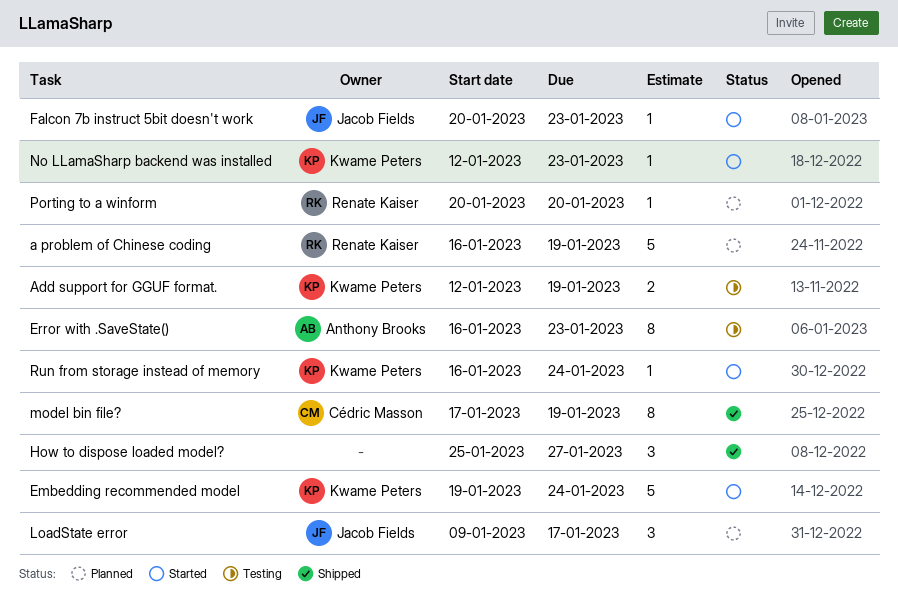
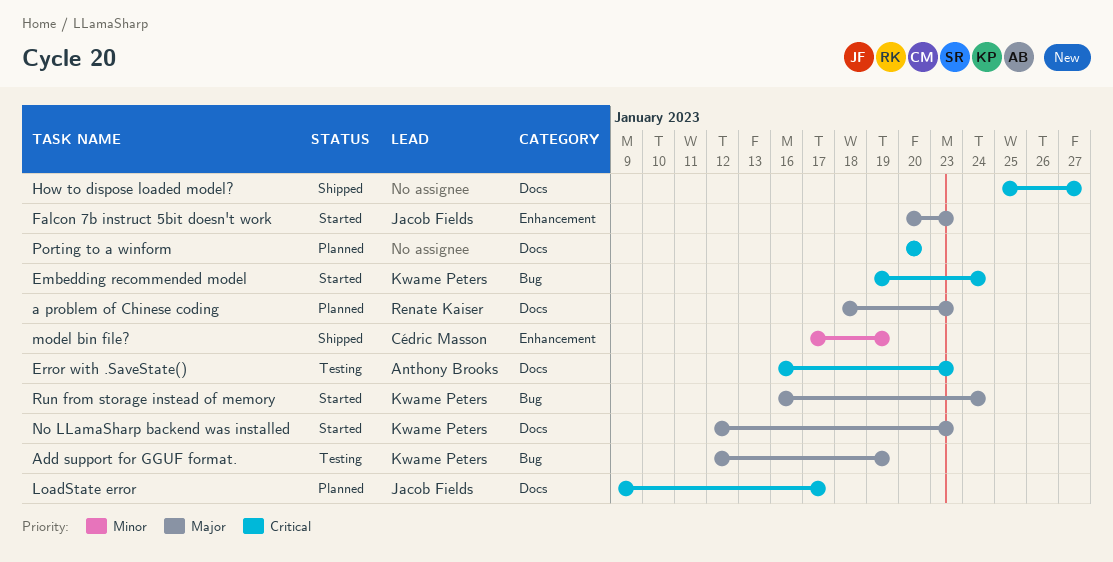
a problem of Chinese coding, start: Jan 16 -> Jan 18
a problem of Chinese coding, due: Jan 19 -> Jan 23
Porting to a winform, owner: Renate Kaiser -> none

